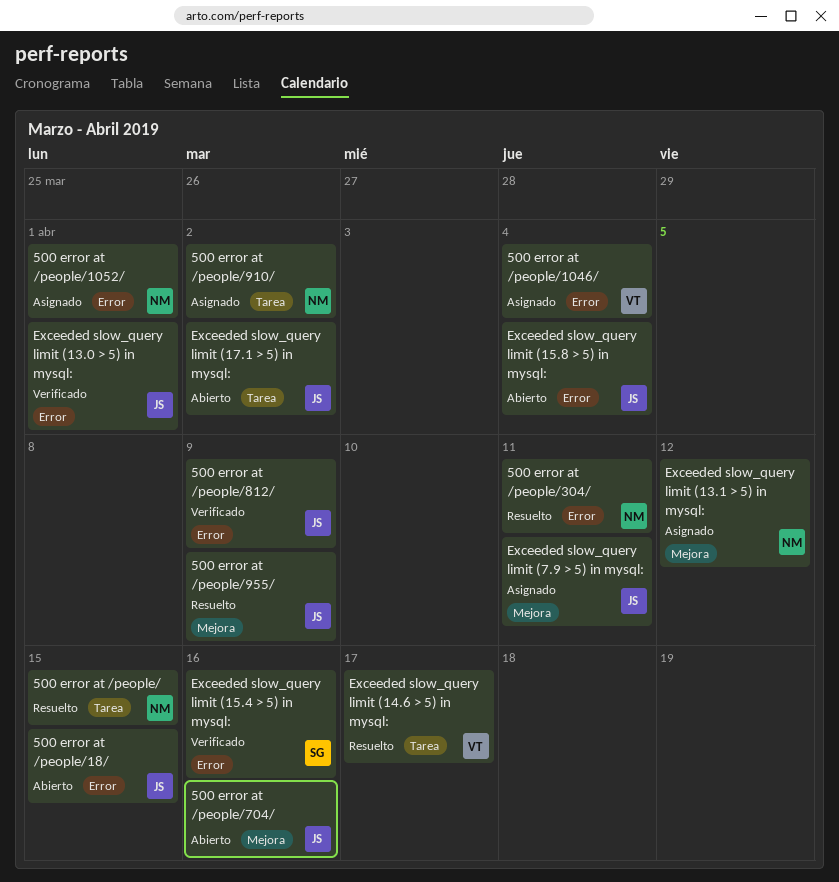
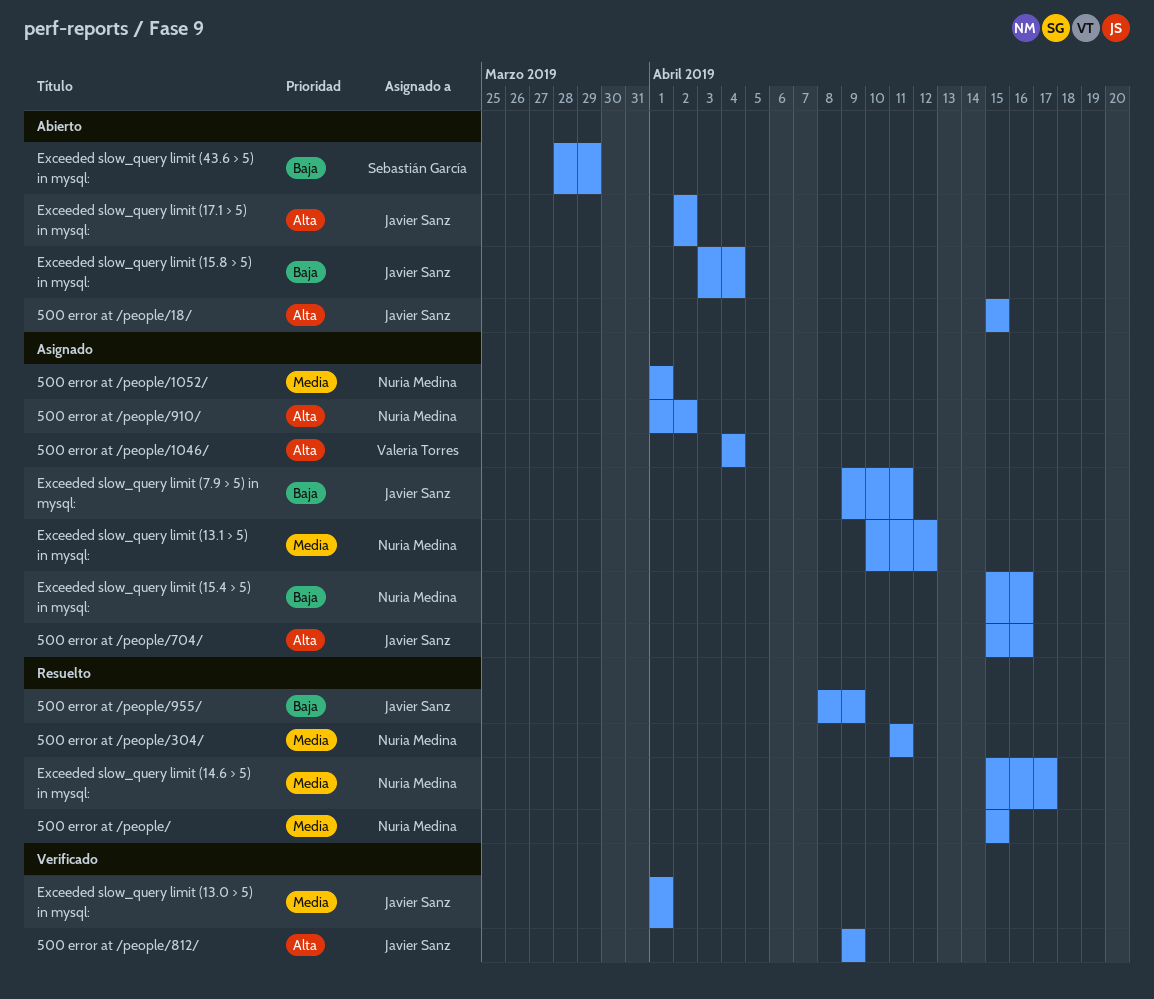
500 error at /people/704/, status: Abierto -> Asignado
Exceeded slow_query limit (14.6 > 5) in mysql:, owner: Valeria Torres -> Nuria Medina
Exceeded slow_query limit (15.4 > 5) in mysql:, status: Verificado -> Asignado
Exceeded slow_query limit (15.4 > 5) in mysql:, owner: Sebastián García -> Nuria Medina
Exceeded slow_query limit (43.6 > 5) in mysql:: none -> present

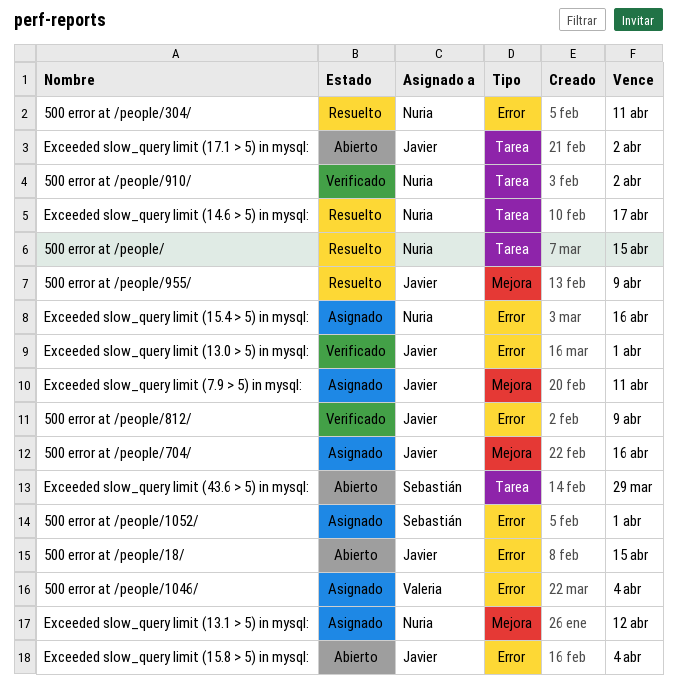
500 error at /people/1052/, owner: Nuria Medina -> Sebastián García
500 error at /people/910/, status: Asignado -> Verificado

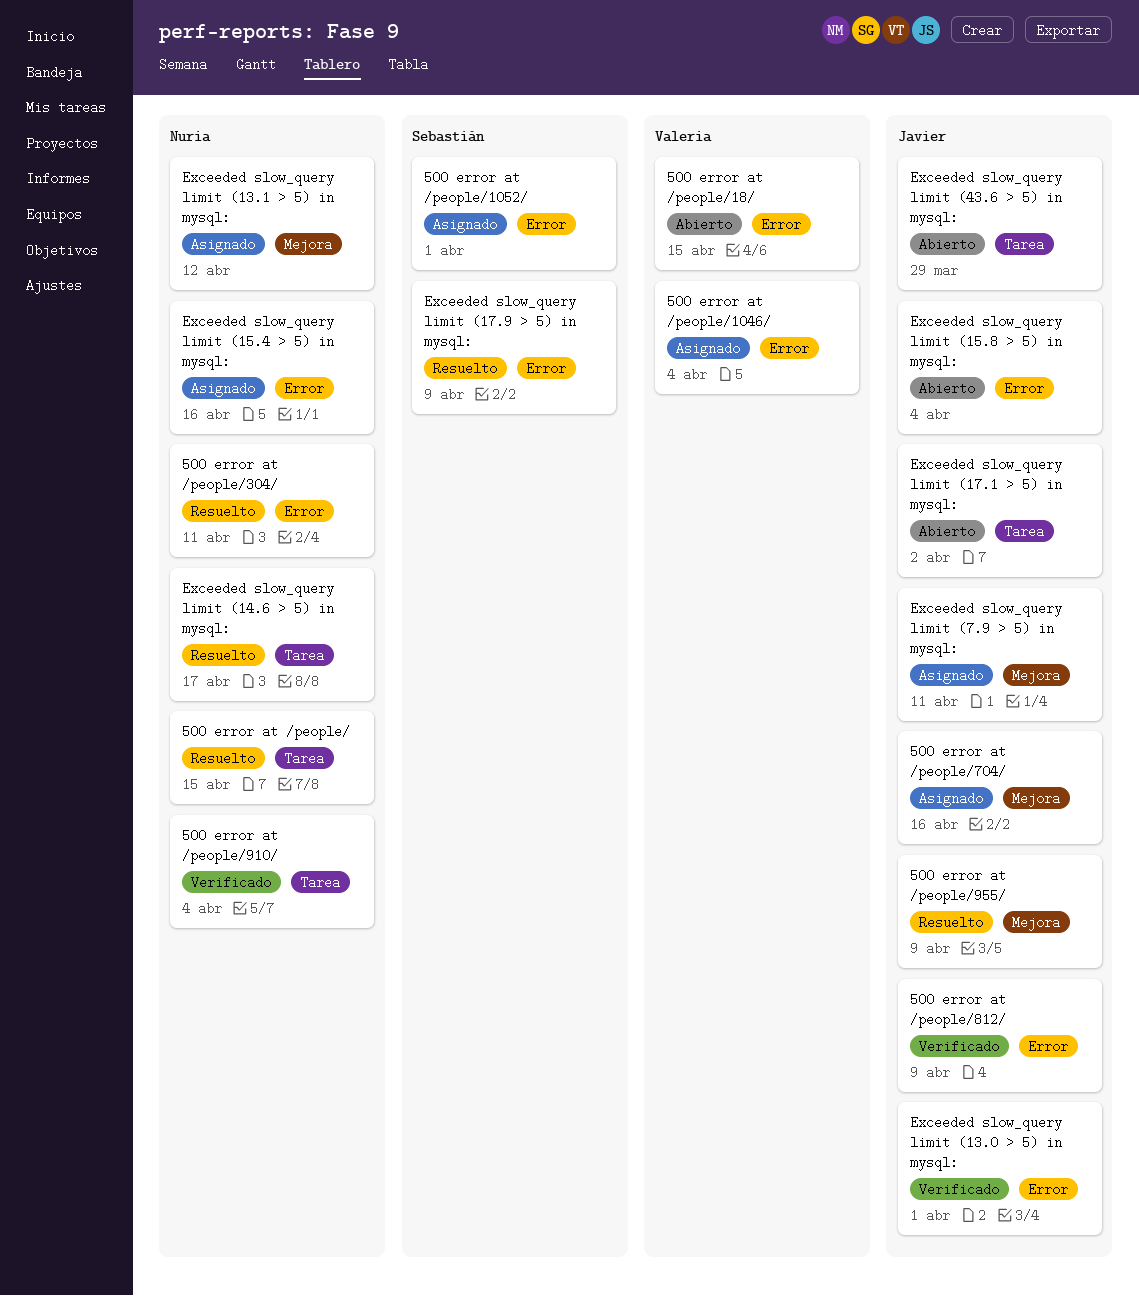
500 error at /people/18/, owner: Javier -> Valeria
500 error at /people/910/, due: Apr 2 -> Apr 4
Exceeded slow_query limit (17.9 > 5) in mysql:: none -> present
Exceeded slow_query limit (43.6 > 5) in mysql:, owner: Sebastián -> Javier

